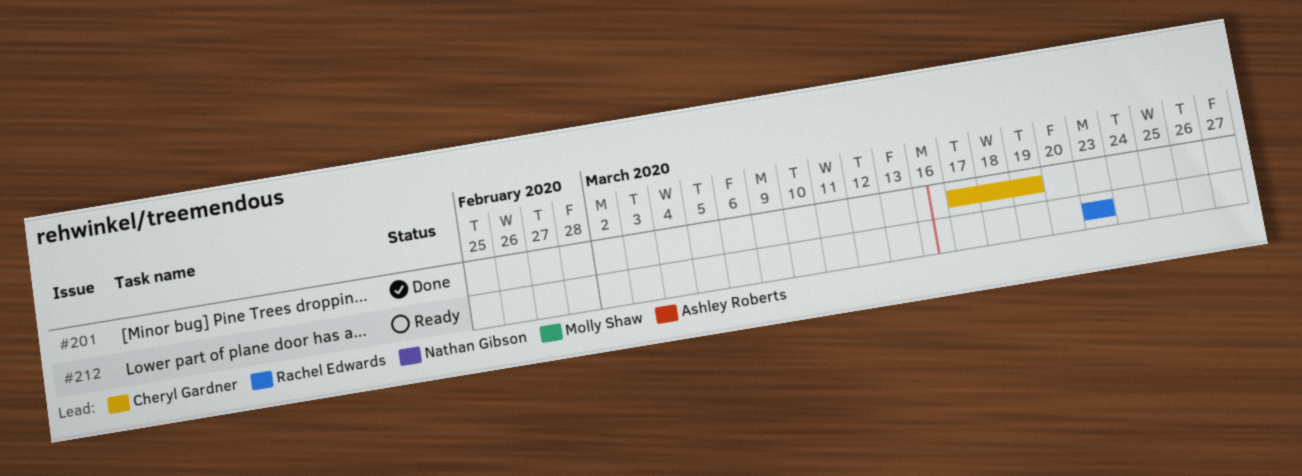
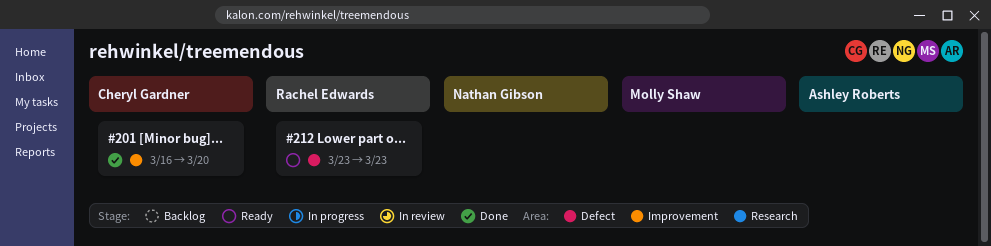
#201, start: Mar 17 -> Mar 16
#201, due: Mar 19 -> Mar 20

